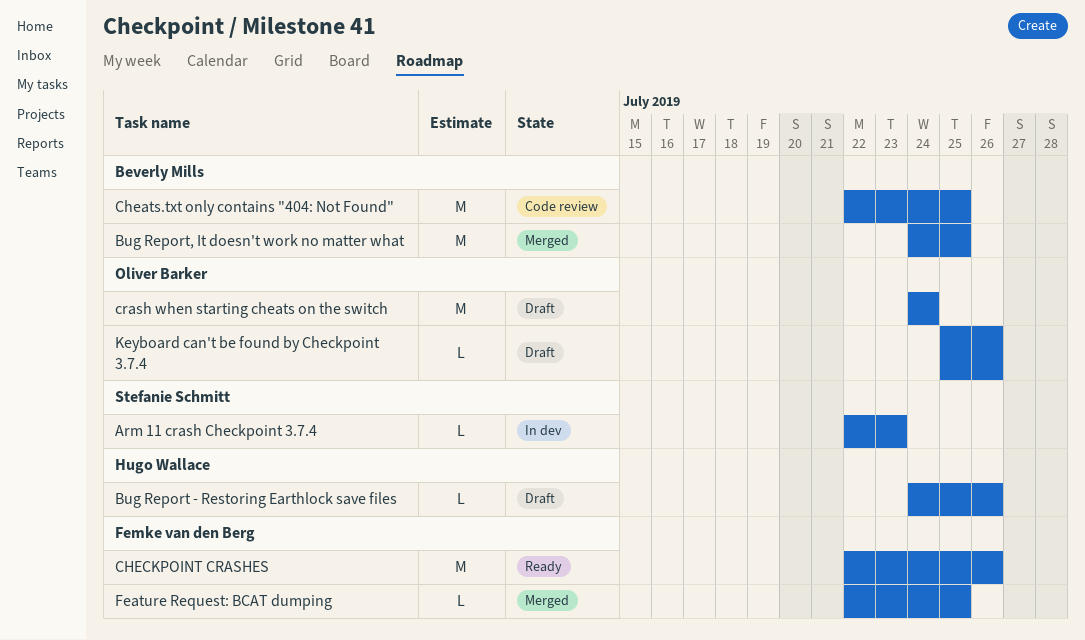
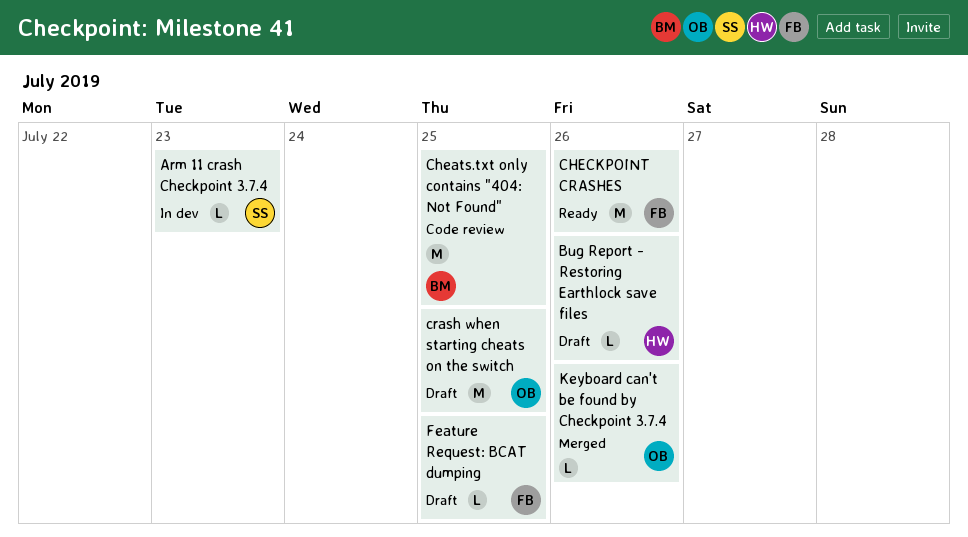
Bug Report, It doesn't work no matter what: present -> none
crash when starting cheats on the switch, due: Jul 24 -> Jul 25
Feature Request: BCAT dumping, status: Merged -> Draft
Keyboard can't be found by Checkpoint 3.7.4, status: Draft -> Merged

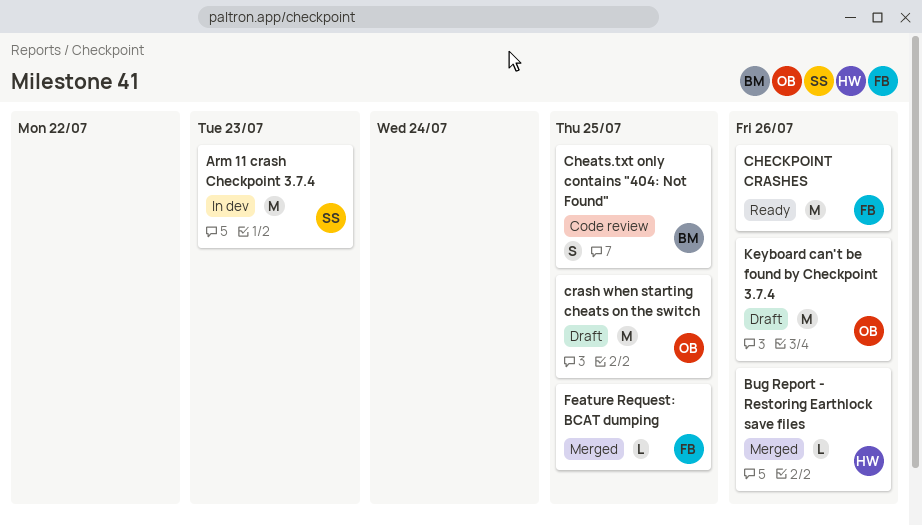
Arm 11 crash Checkpoint 3.7.4, estimate: L -> M
Bug Report - Restoring Earthlock save files, status: Draft -> Merged
Cheats.txt only contains "404: Not Found", estimate: M -> S
Feature Request: BCAT dumping, status: Draft -> Merged
Keyboard can't be found by Checkpoint 3.7.4, status: Merged -> Draft
Keyboard can't be found by Checkpoint 3.7.4, estimate: L -> M

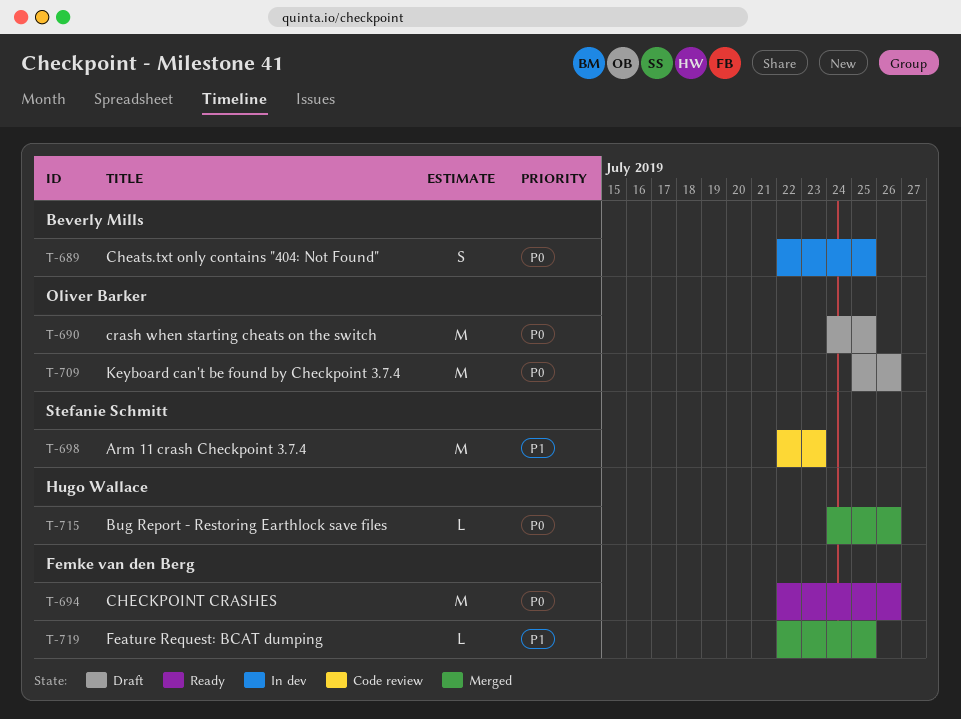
Arm 11 crash Checkpoint 3.7.4, status: In dev -> Code review
Cheats.txt only contains "404: Not Found", status: Code review -> In dev

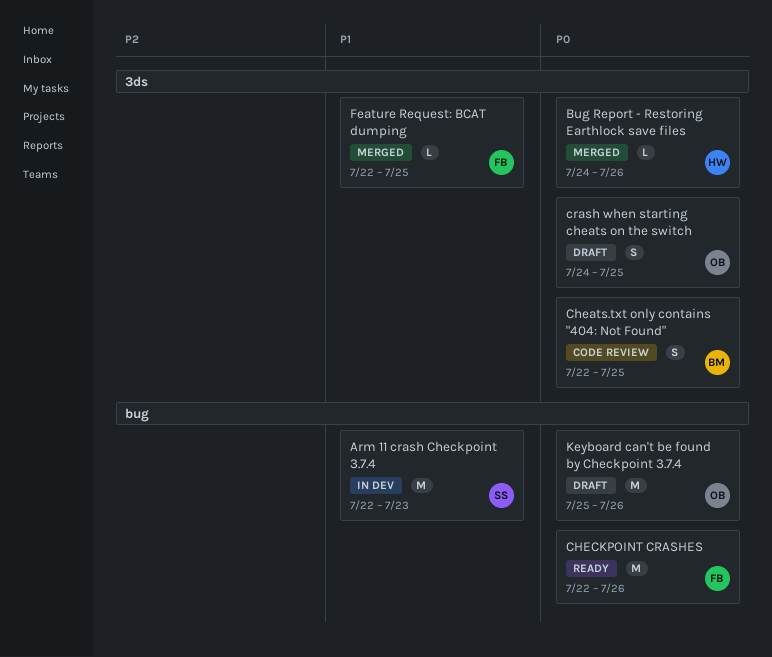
Arm 11 crash Checkpoint 3.7.4, status: Code review -> In dev
Cheats.txt only contains "404: Not Found", status: In dev -> Code review
crash when starting cheats on the switch, estimate: M -> S

